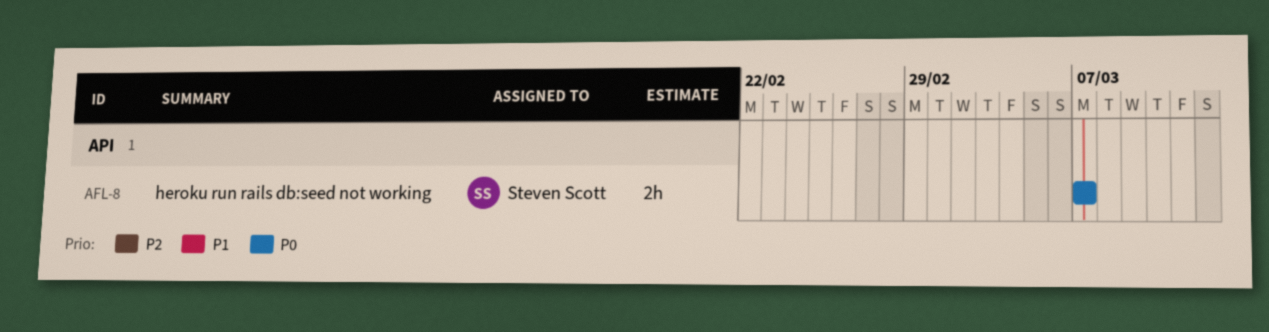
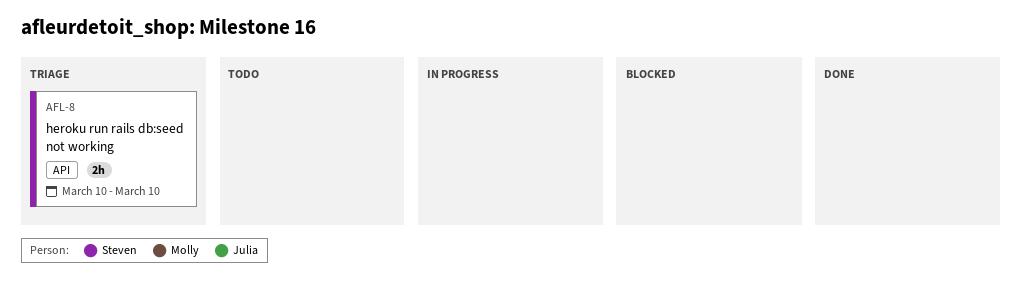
AFL-8, start: Mar 7 -> Mar 10
AFL-8, due: Mar 7 -> Mar 10

